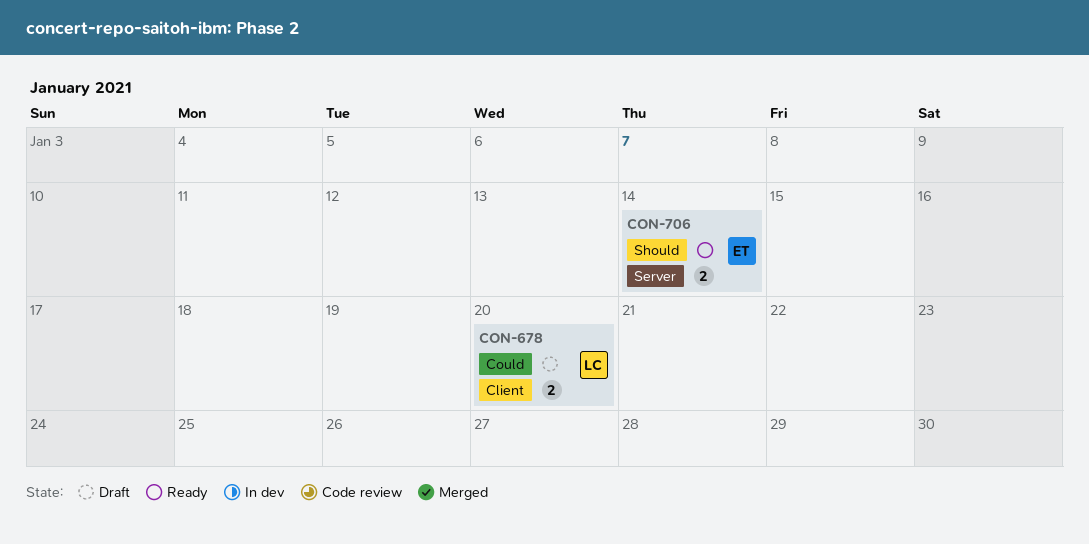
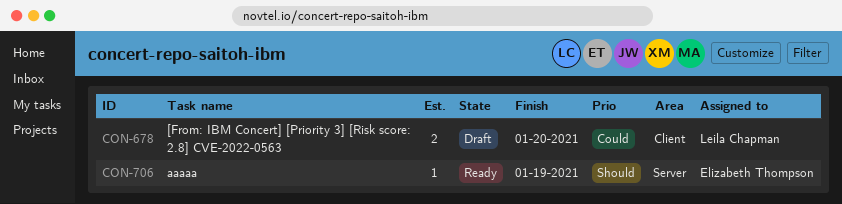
CON-706, estimate: 2 -> 1
CON-706, due: Jan 14 -> Jan 19

